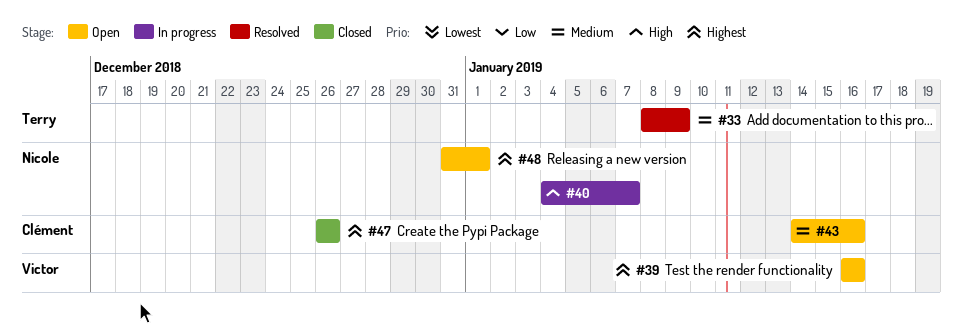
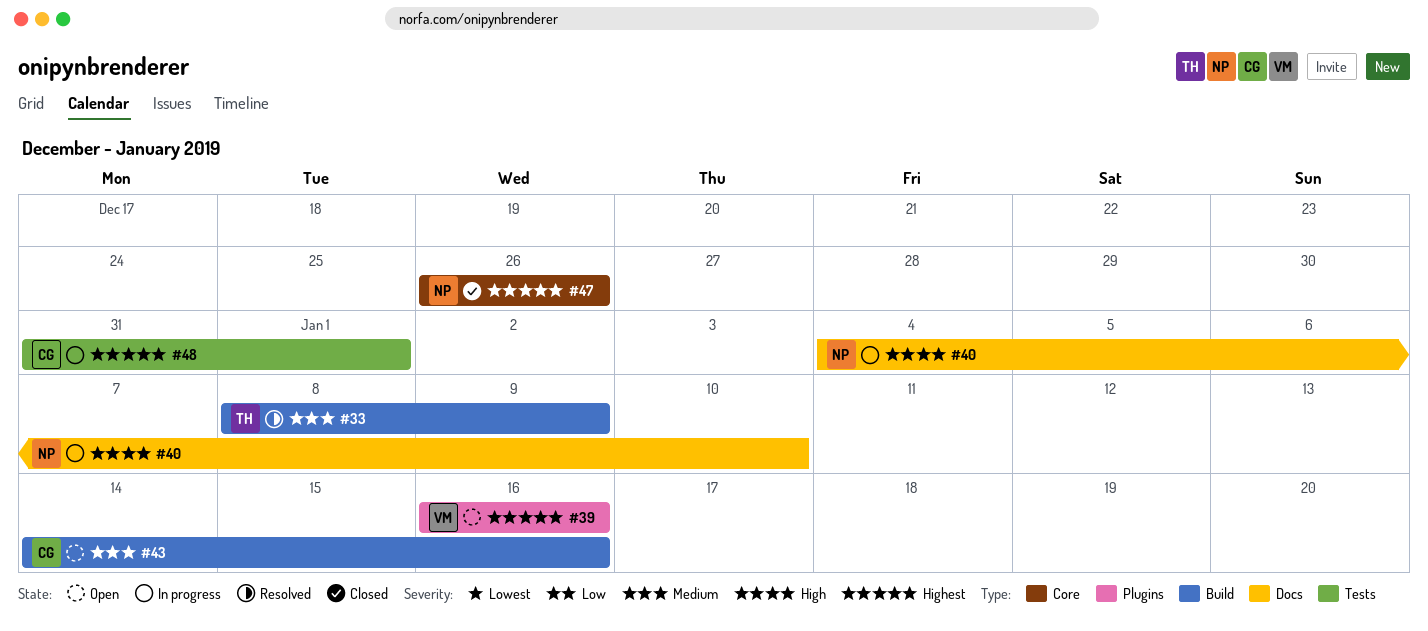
#40, due: Jan 7 -> Jan 10
#47, owner: Clément -> Nicole
#48, status: Open -> In progress
#48, owner: Nicole -> Clément

